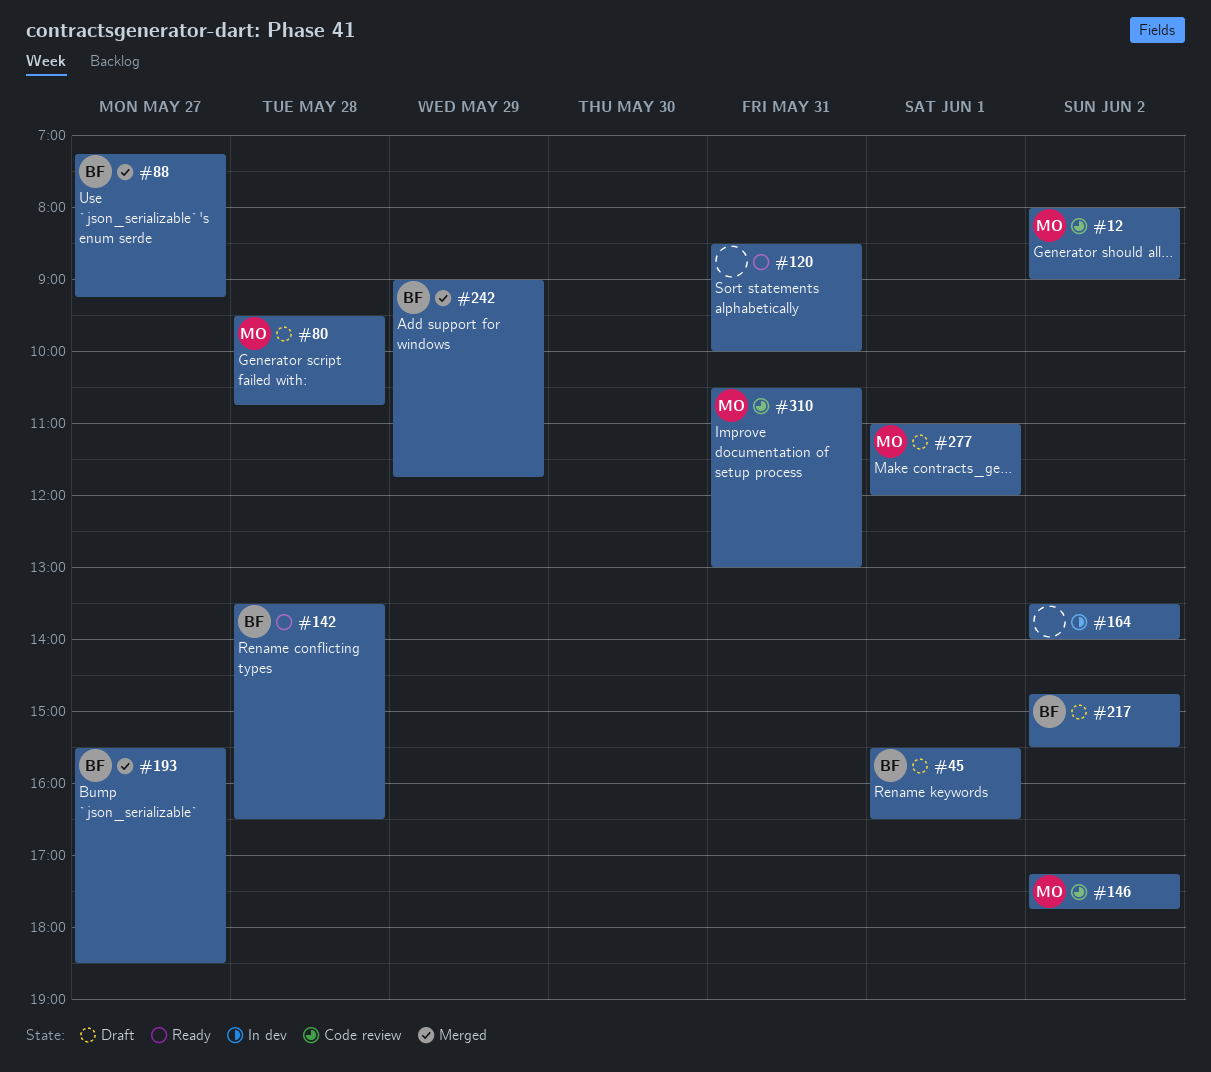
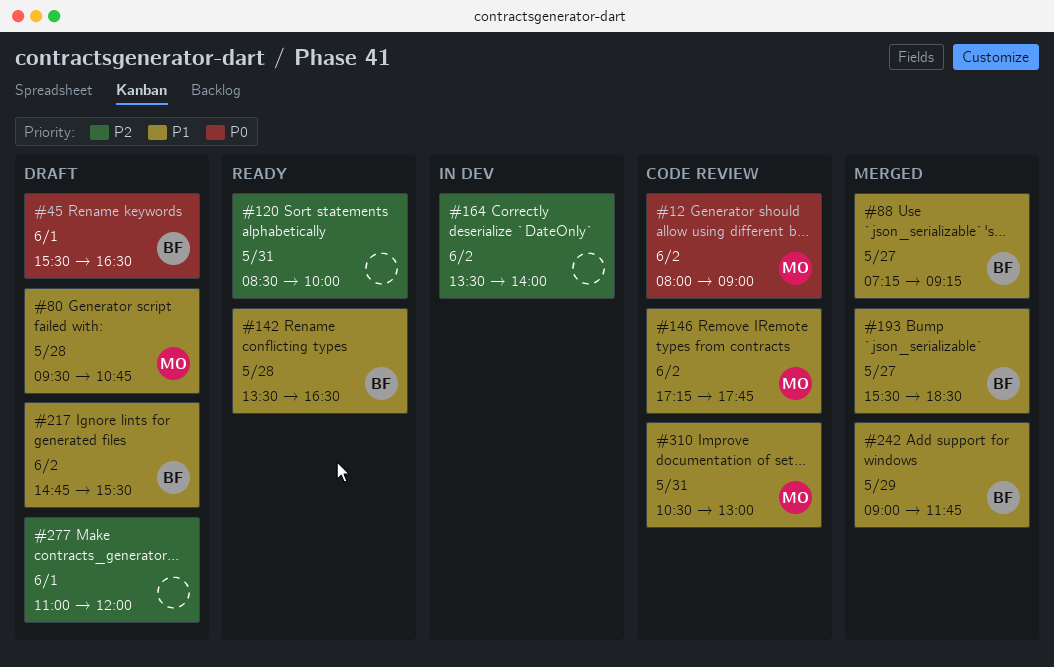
#277, owner: MO -> none

